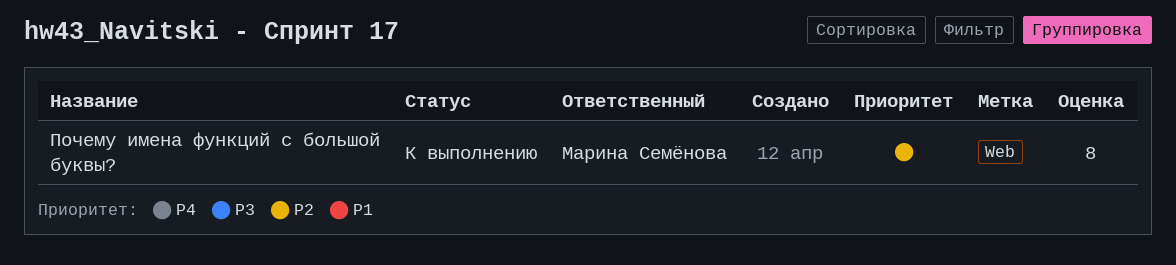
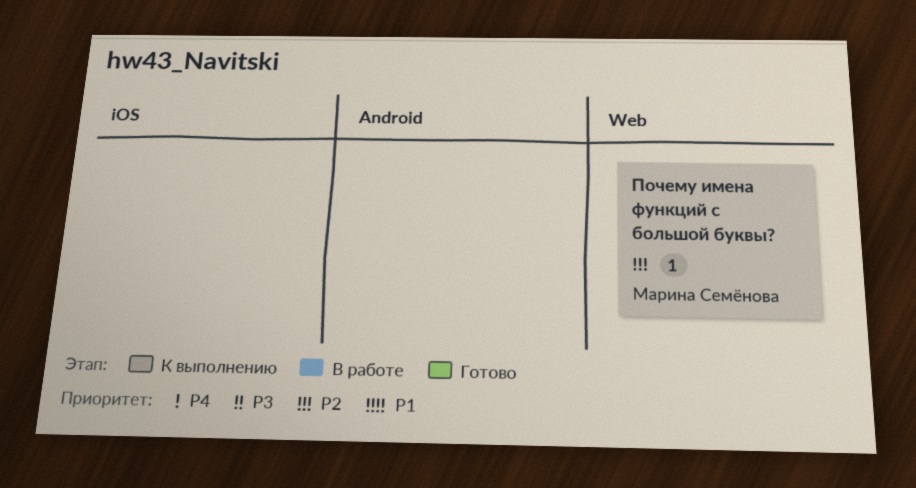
Почему имена функций с большой буквы?, estimate: 8 -> 1

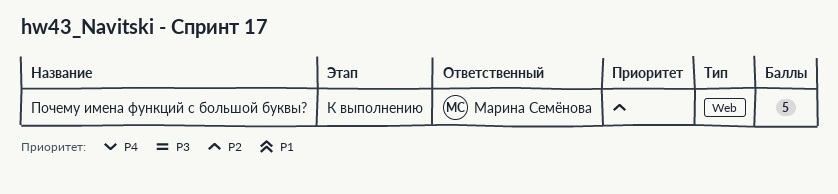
Почему имена функций с большой буквы?, estimate: 1 -> 5

